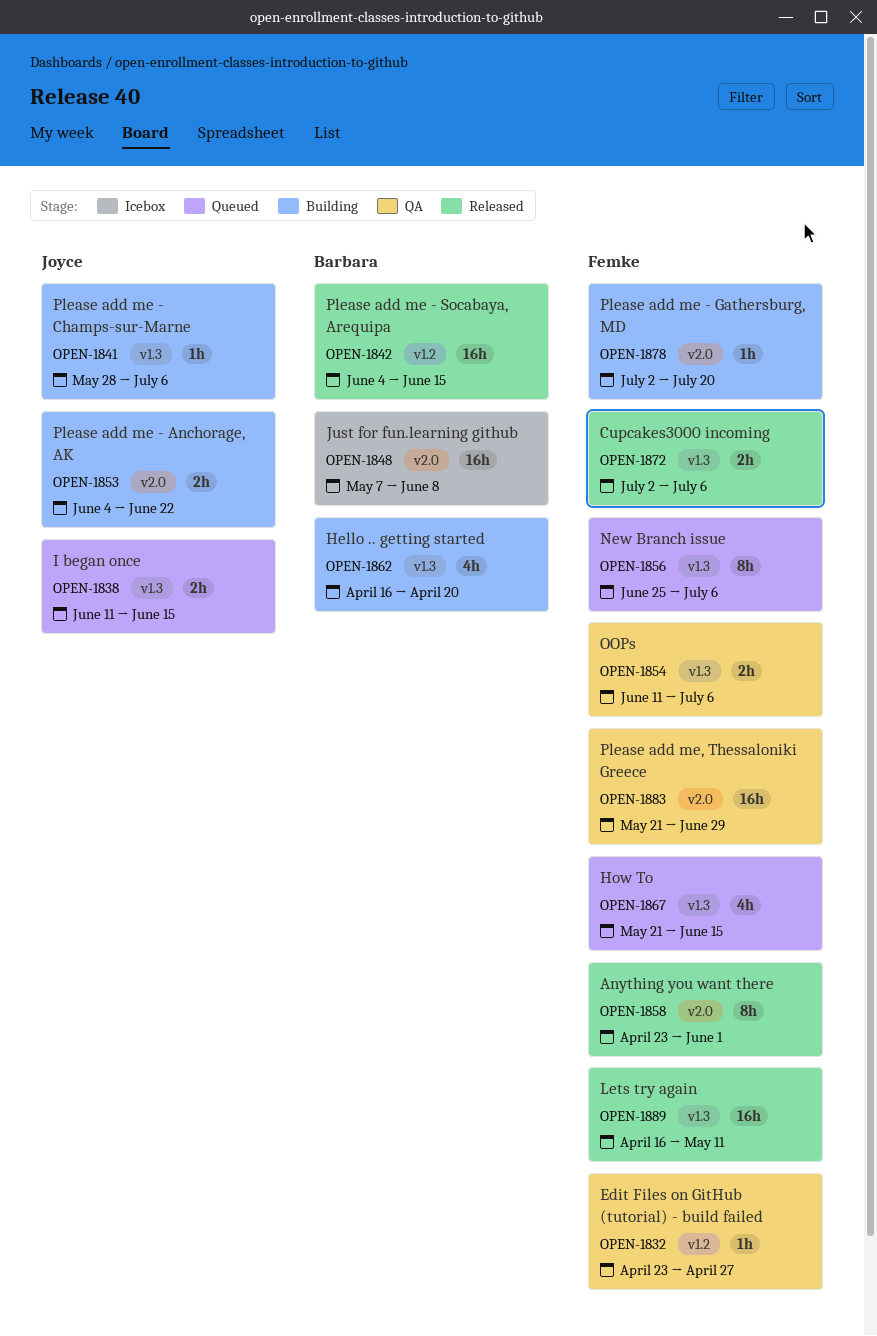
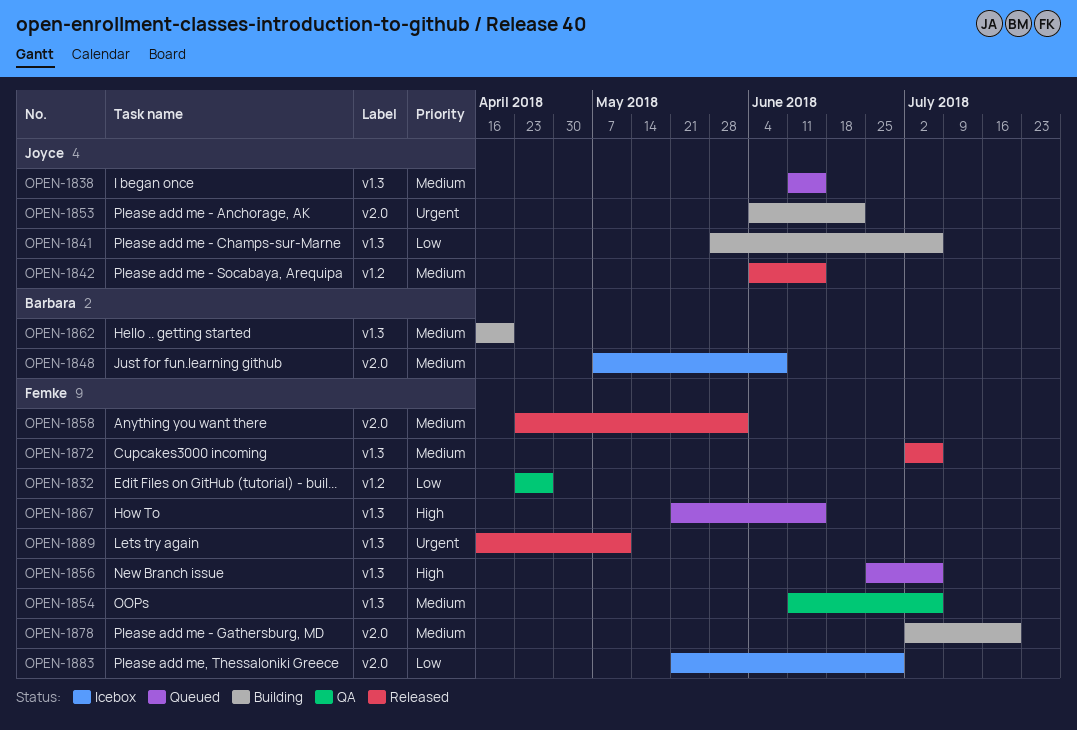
OPEN-1842, owner: Barbara -> Joyce
OPEN-1883, status: QA -> Icebox

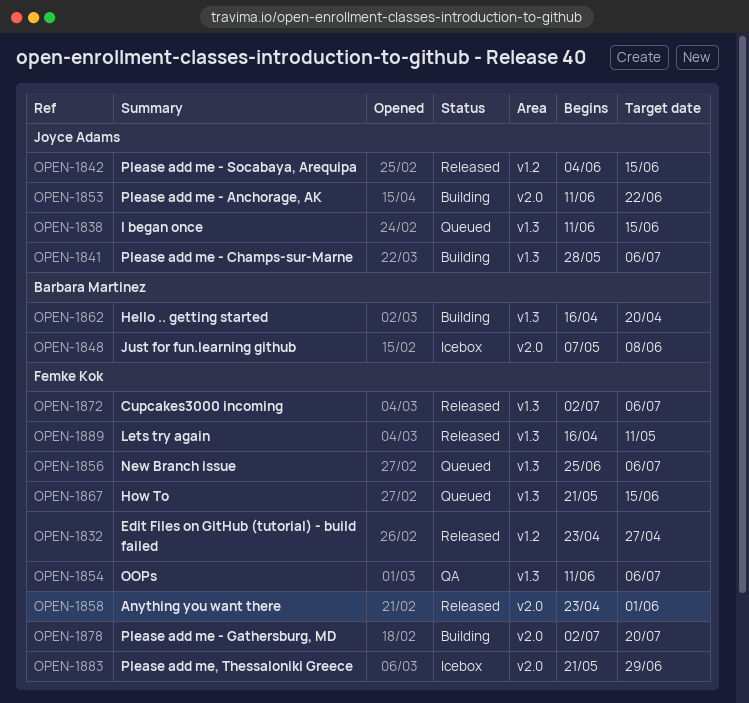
OPEN-1832, status: QA -> Released
OPEN-1853, start: Jun 4 -> Jun 11

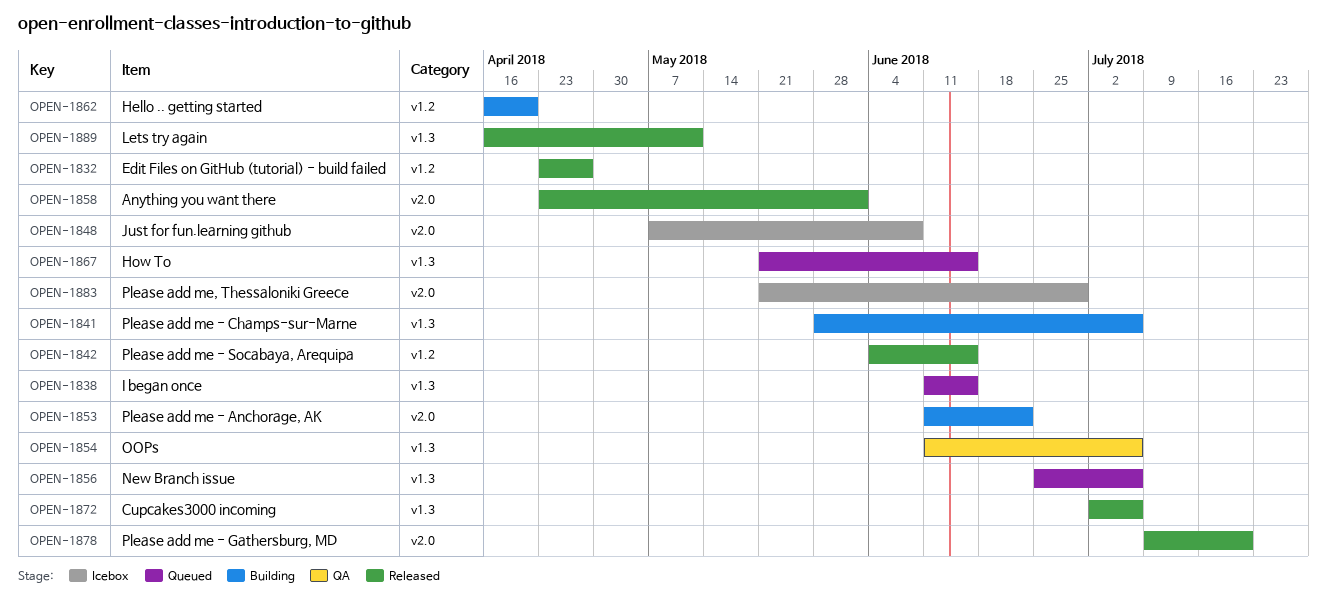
OPEN-1862, label: v1.3 -> v1.2
OPEN-1878, status: Building -> Released
OPEN-1878, start: Jul 2 -> Jul 9

